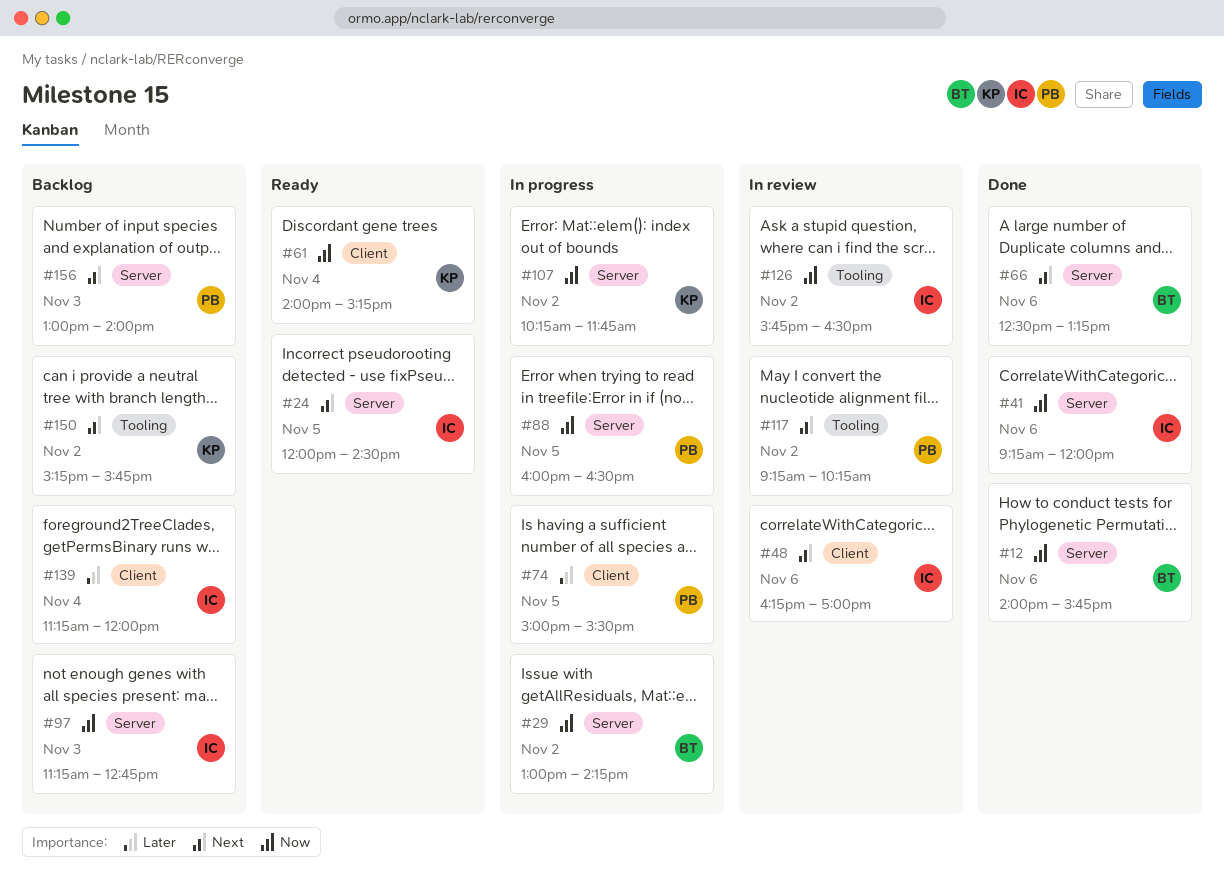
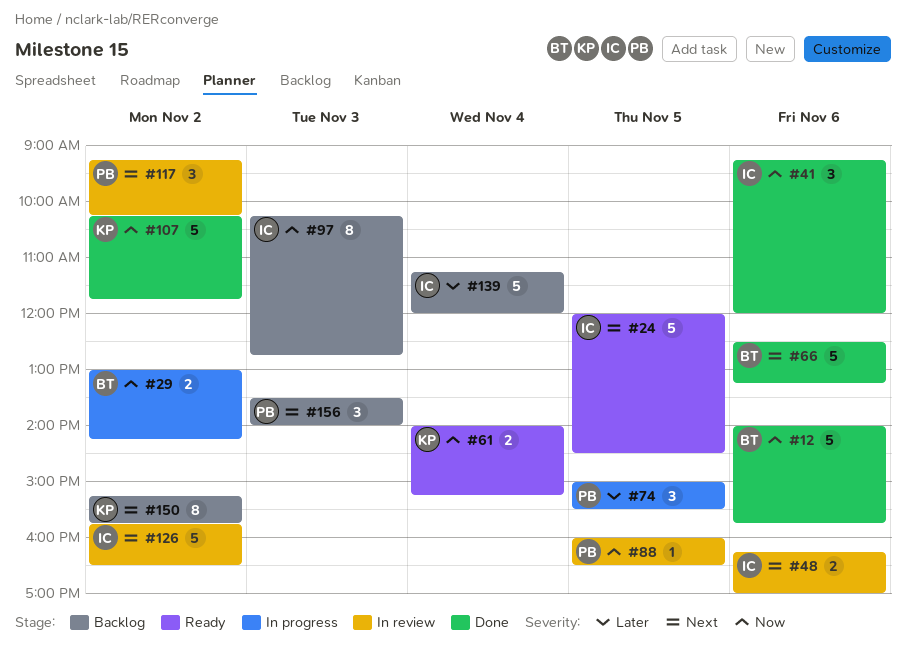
#88, status: In progress -> In review
#97, begins: 11:15 -> 10:15
#107, status: In progress -> Done
#126, priority: Now -> Next
#156, begins: 13:00 -> 13:30

